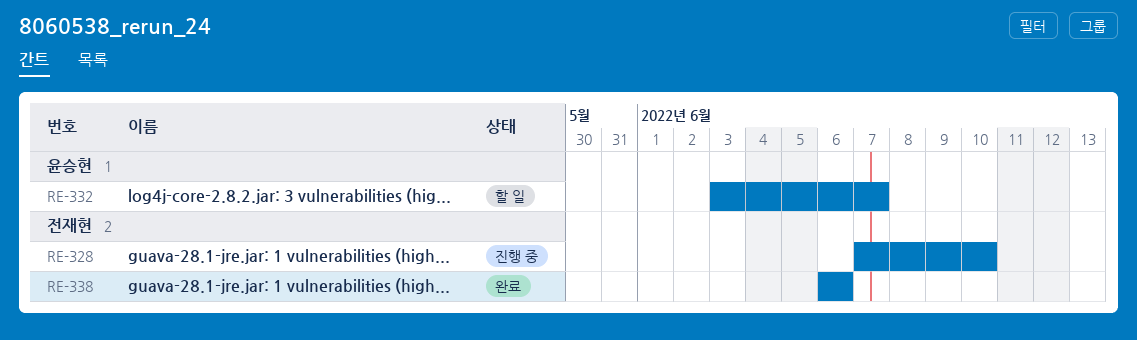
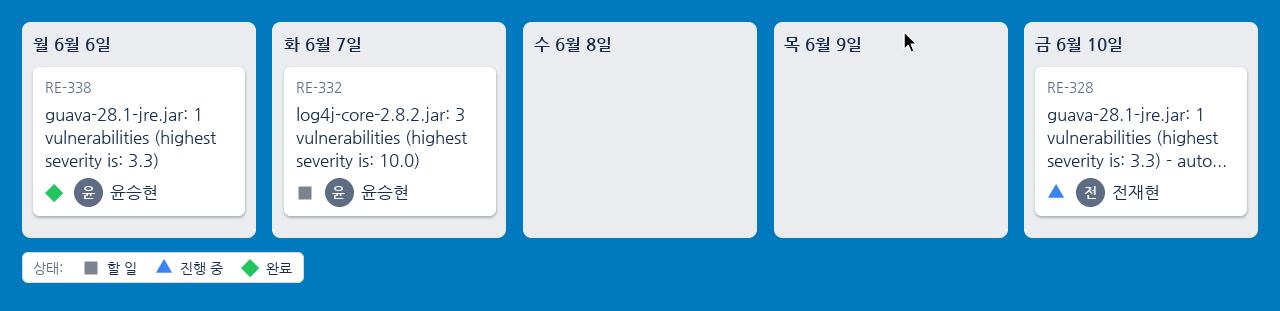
RE-338, owner: 전재현 -> 윤승현

